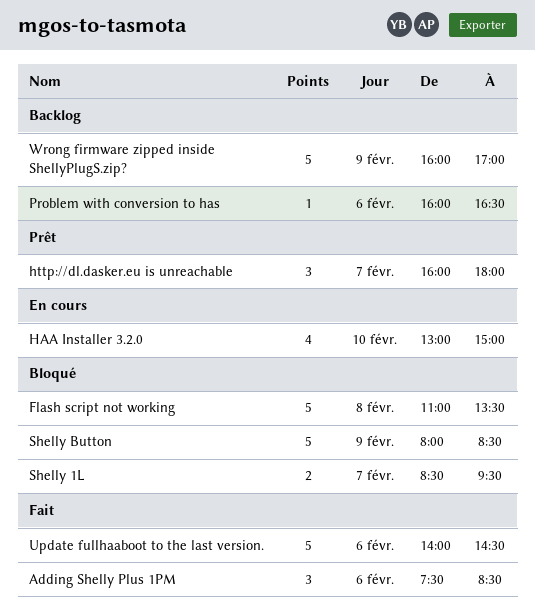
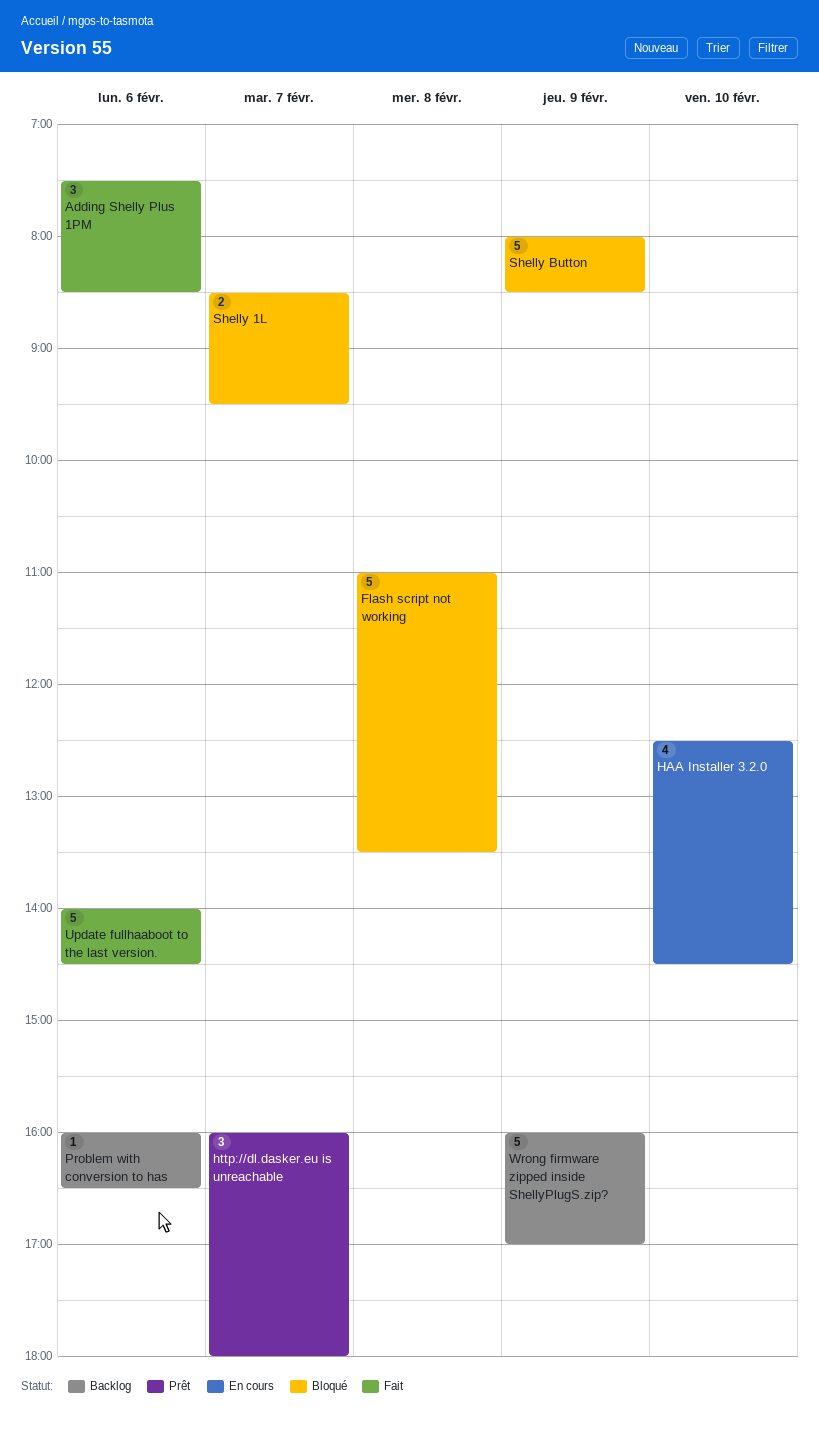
HAA Installer 3.2.0, begins: 13:00 -> 12:30
HAA Installer 3.2.0, ends: 15:00 -> 14:30

